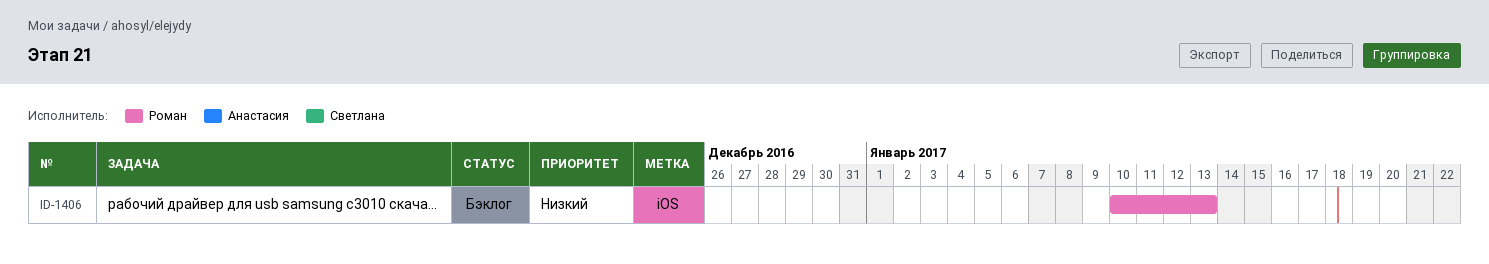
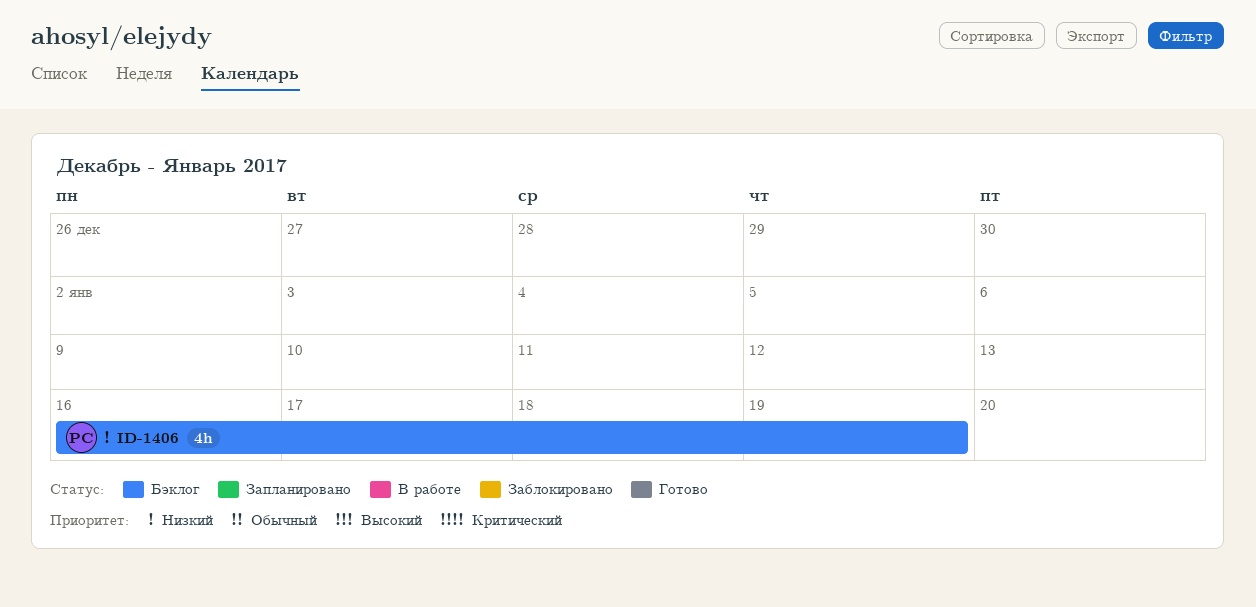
ID-1406, start: Jan 10 -> Jan 16
ID-1406, due: Jan 13 -> Jan 19

